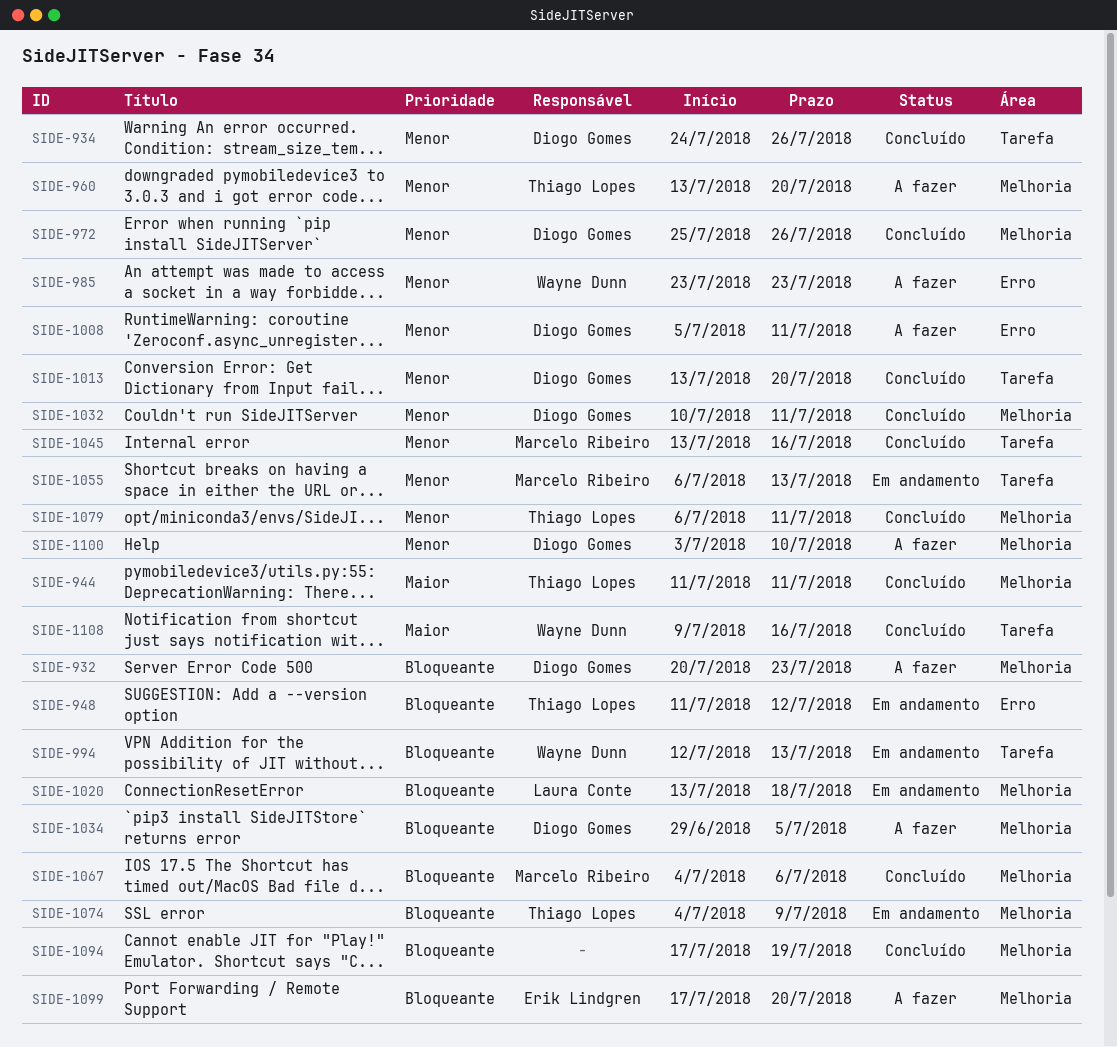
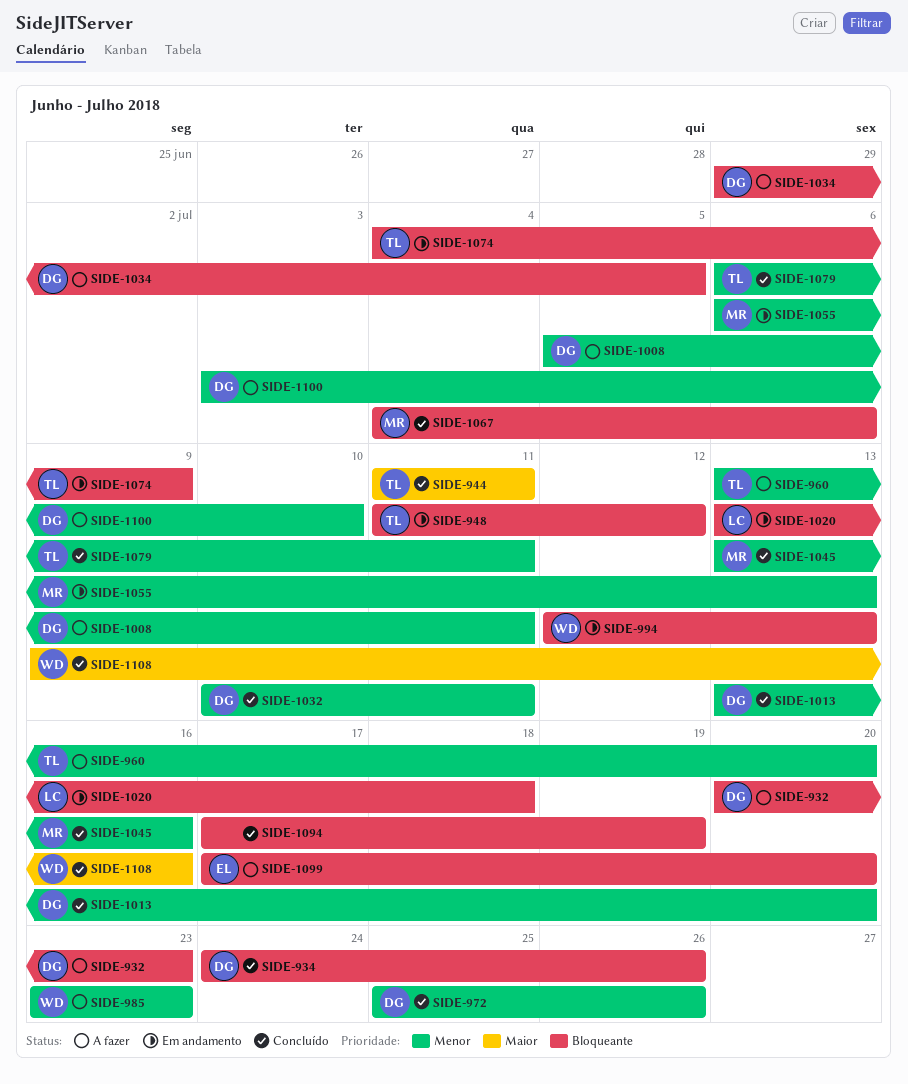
SIDE-934, priority: Menor -> Bloqueante

